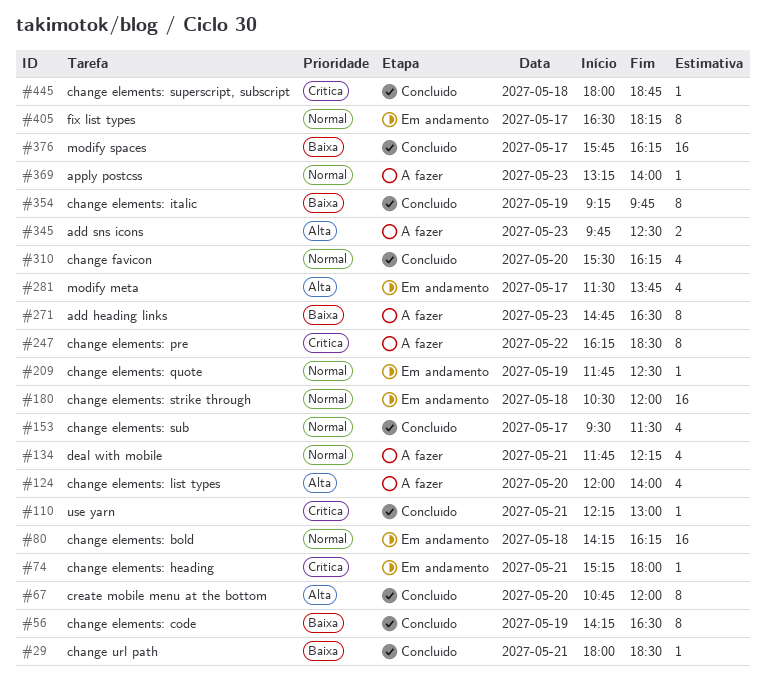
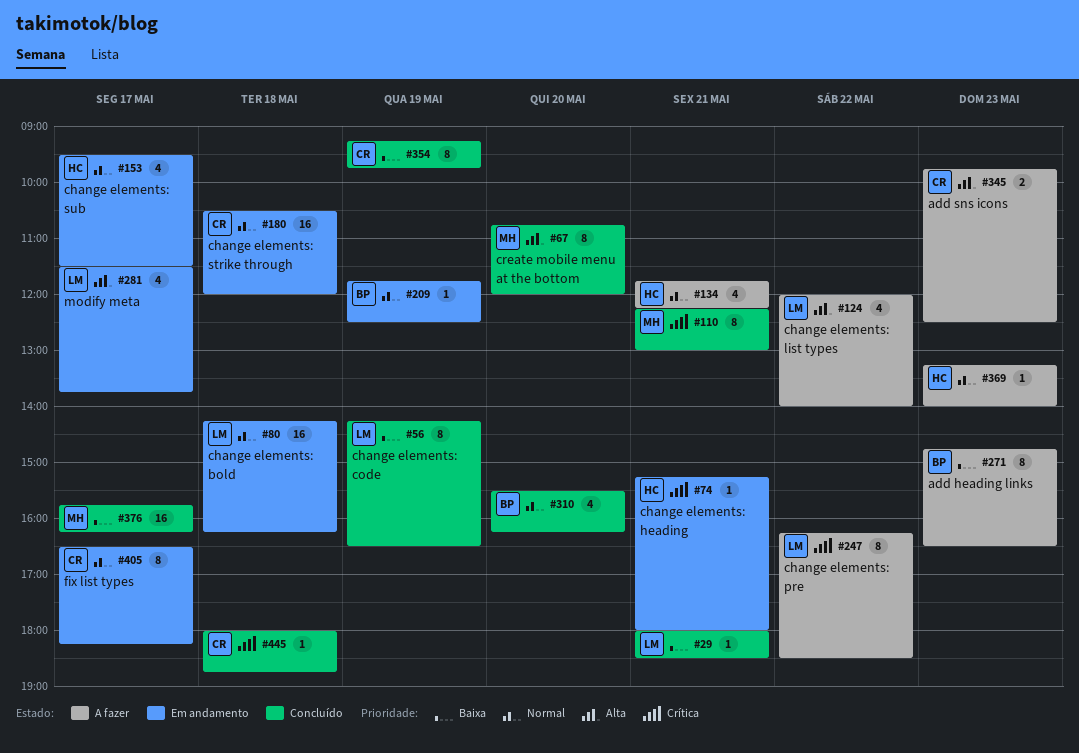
#110, estimate: 1 -> 8
#124, day: May 20 -> May 22
#153, status: Concluído -> Em andamento

